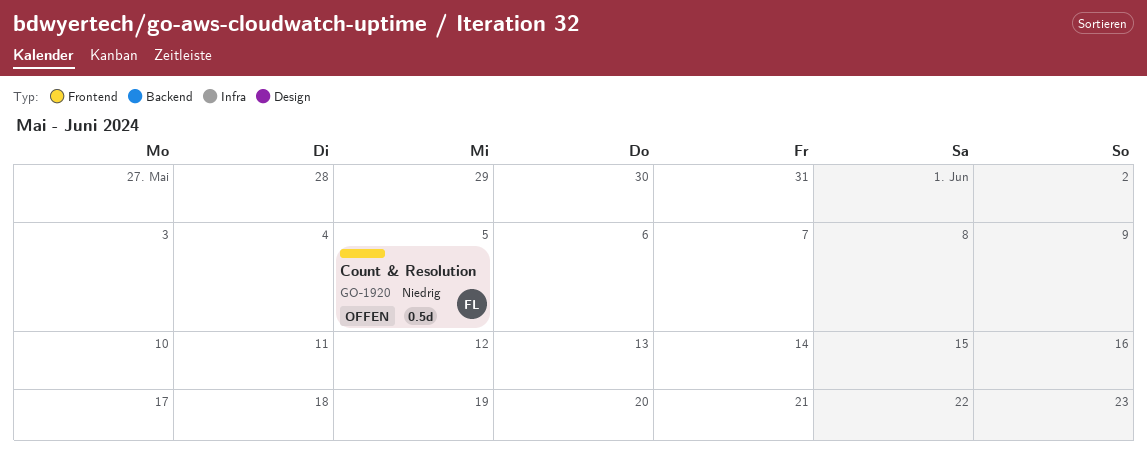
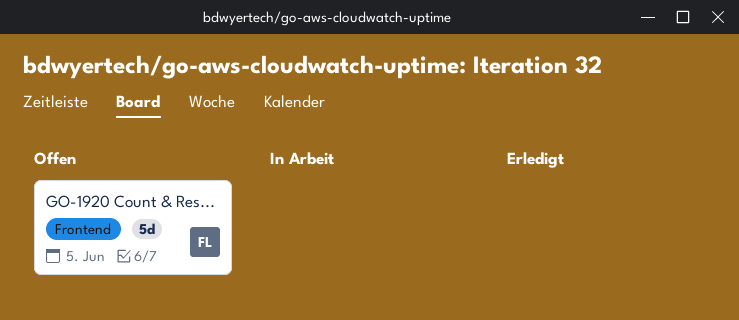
GO-1920, estimate: 0.5d -> 5d

